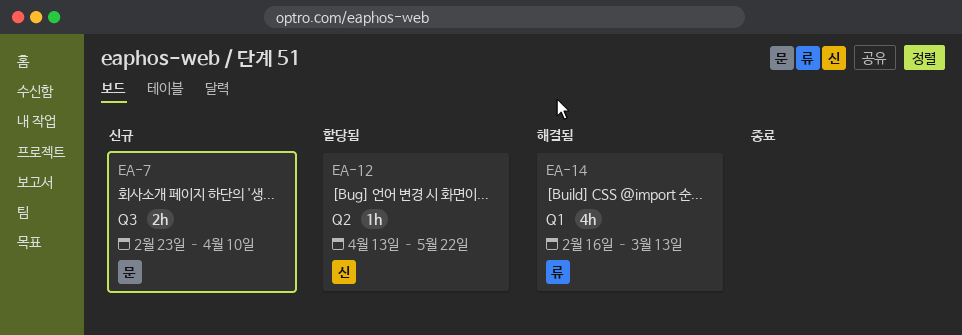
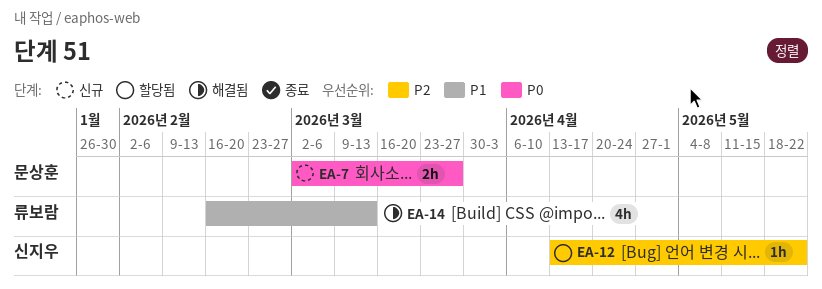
EA-7, start: Feb 23 -> Mar 2
EA-7, due: Apr 10 -> Mar 27

